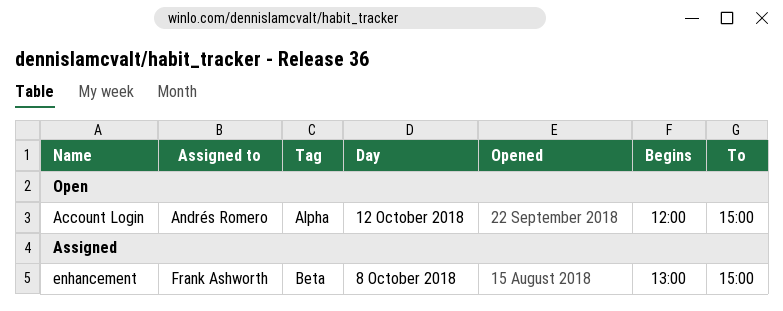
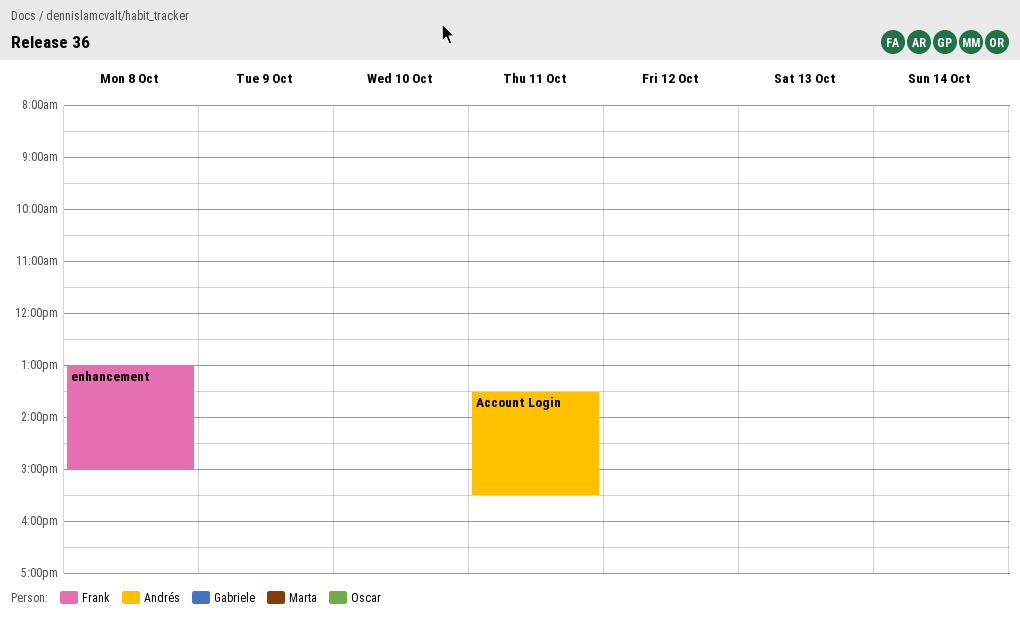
Account Login, day: Oct 12 -> Oct 11
Account Login, begins: 12:00 -> 13:30
Account Login, ends: 15:00 -> 15:30

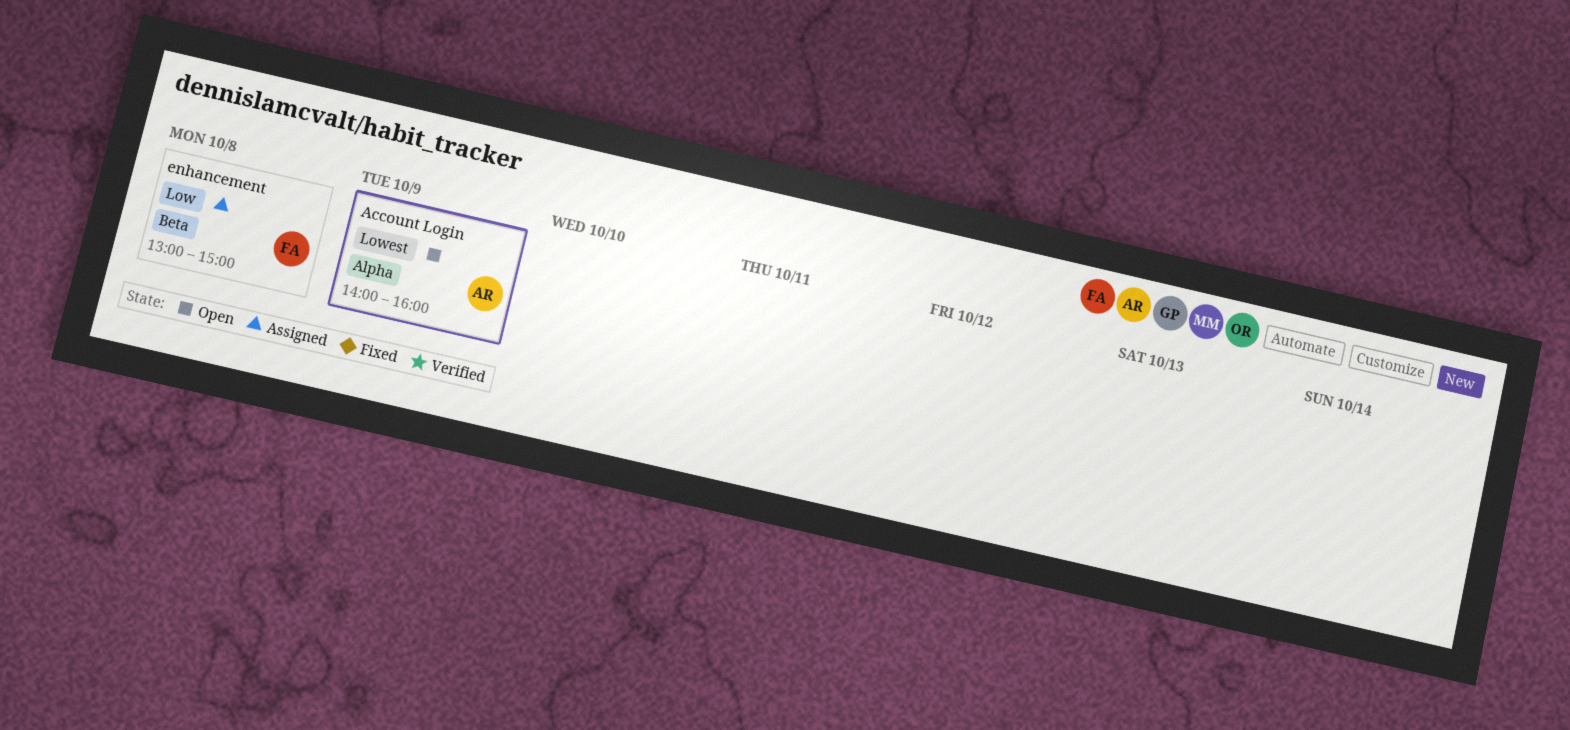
Account Login, day: Oct 11 -> Oct 9
Account Login, begins: 13:30 -> 14:00
Account Login, ends: 15:30 -> 16:00

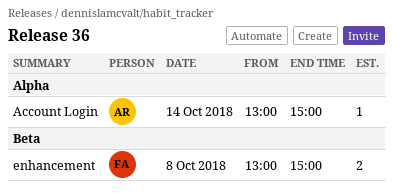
Account Login, day: Oct 9 -> Oct 14
Account Login, begins: 14:00 -> 13:00
Account Login, ends: 16:00 -> 15:00

